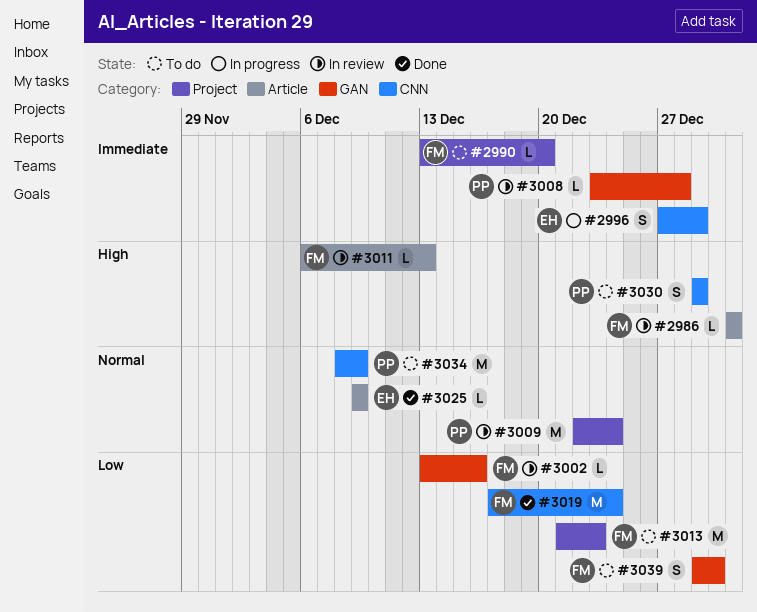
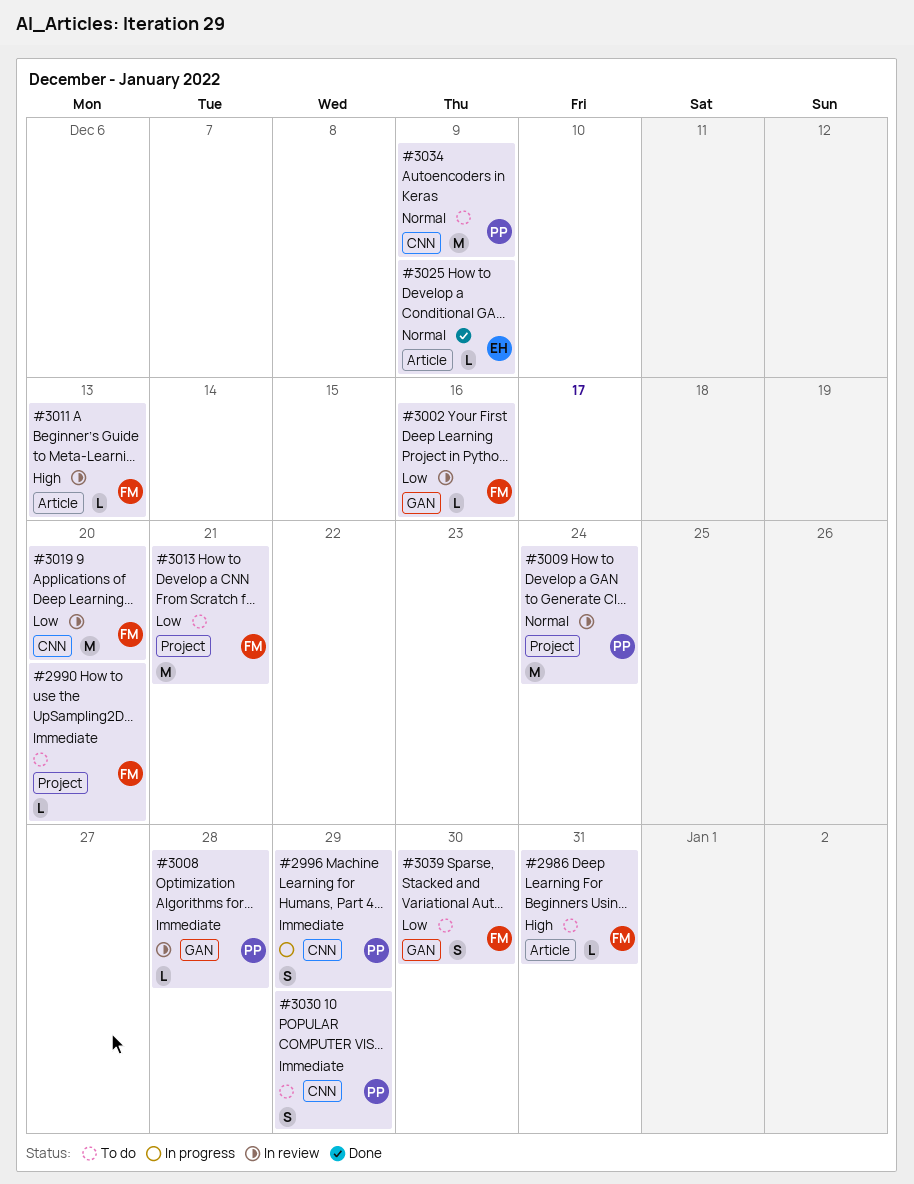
#2986, status: In review -> To do
#2996, owner: EH -> PP
#3013, due: Dec 23 -> Dec 21
#3019, status: Done -> In review
#3019, due: Dec 24 -> Dec 20
#3030, priority: High -> Immediate

